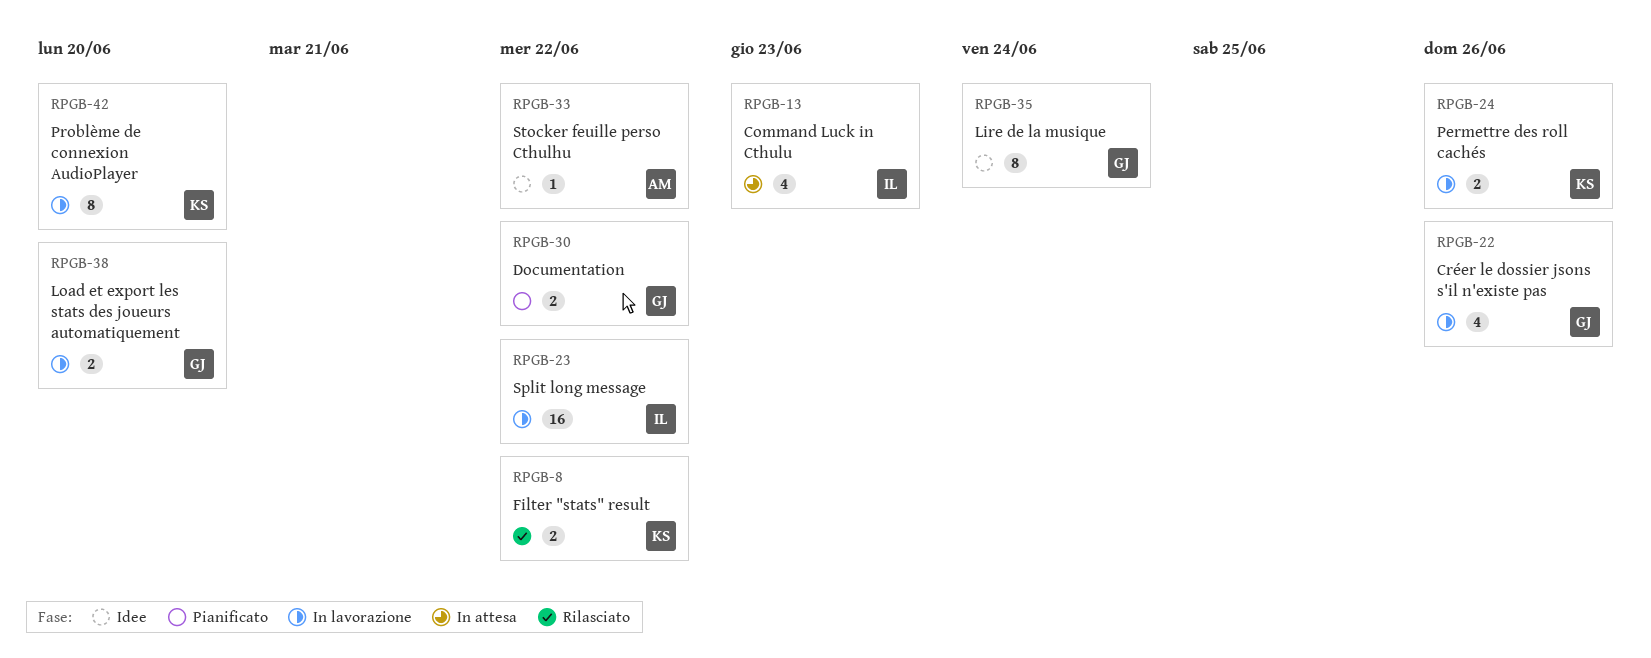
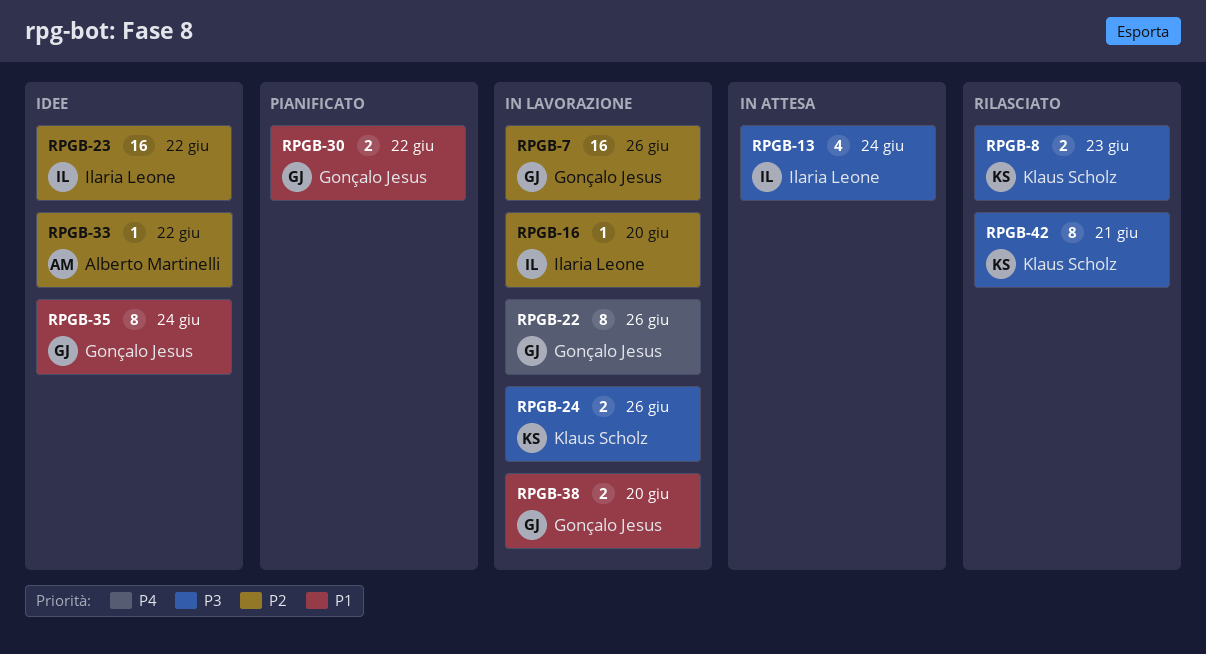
RPGB-7: none -> present
RPGB-8, due: Jun 22 -> Jun 23
RPGB-13, due: Jun 23 -> Jun 24
RPGB-16: none -> present
RPGB-22, estimate: 4 -> 8
RPGB-23, status: In lavorazione -> Idee
RPGB-42, status: In lavorazione -> Rilasciato
RPGB-42, due: Jun 20 -> Jun 21

